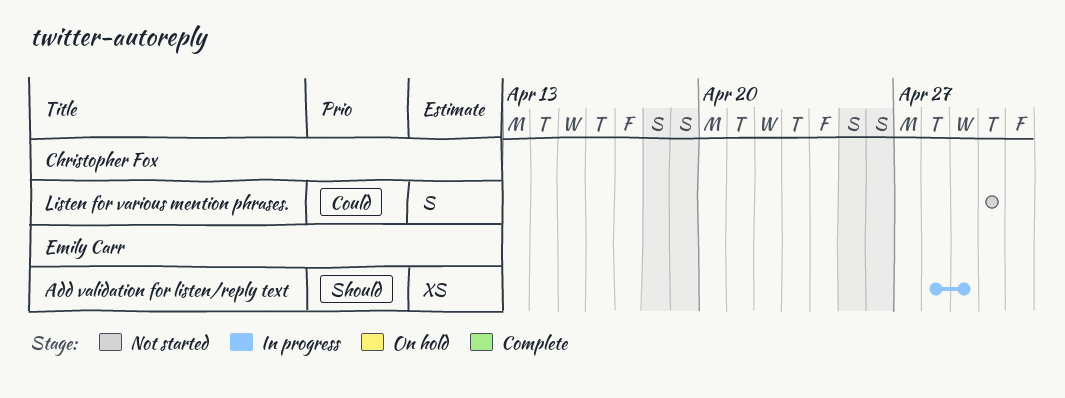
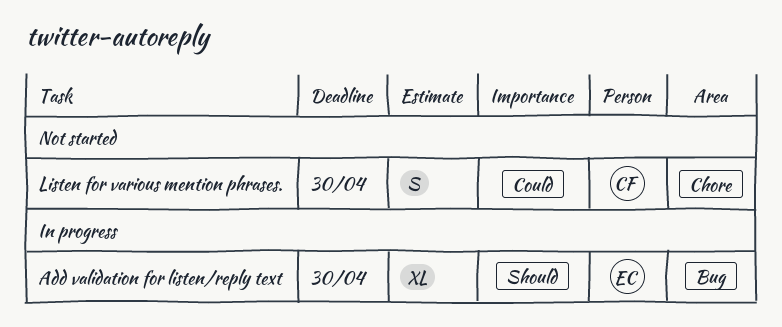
Add validation for listen/reply text, estimate: XS -> XL
Add validation for listen/reply text, due: Apr 29 -> Apr 30

